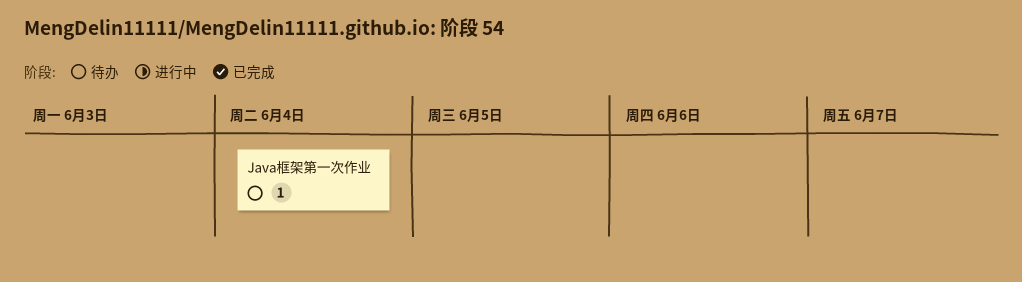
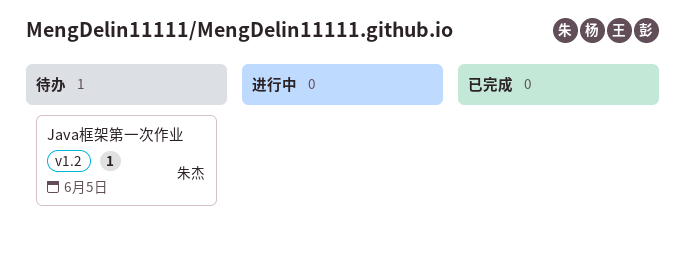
Java框架第一次作业, due: Jun 4 -> Jun 5

